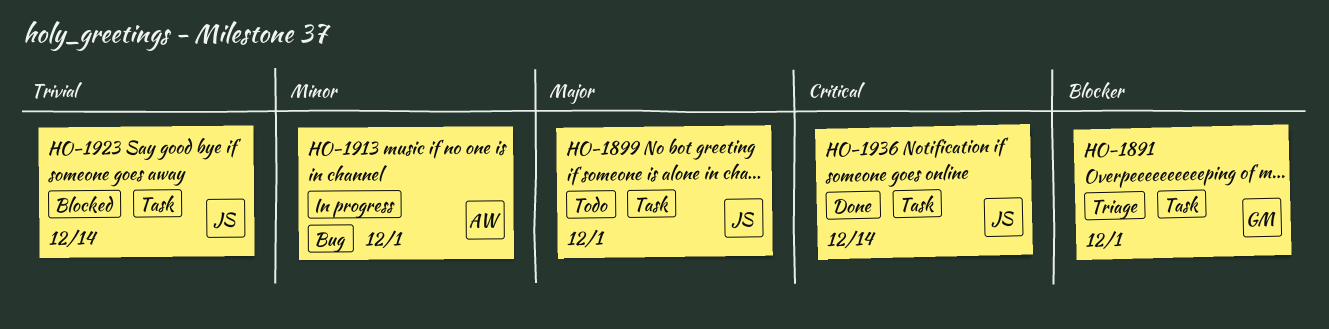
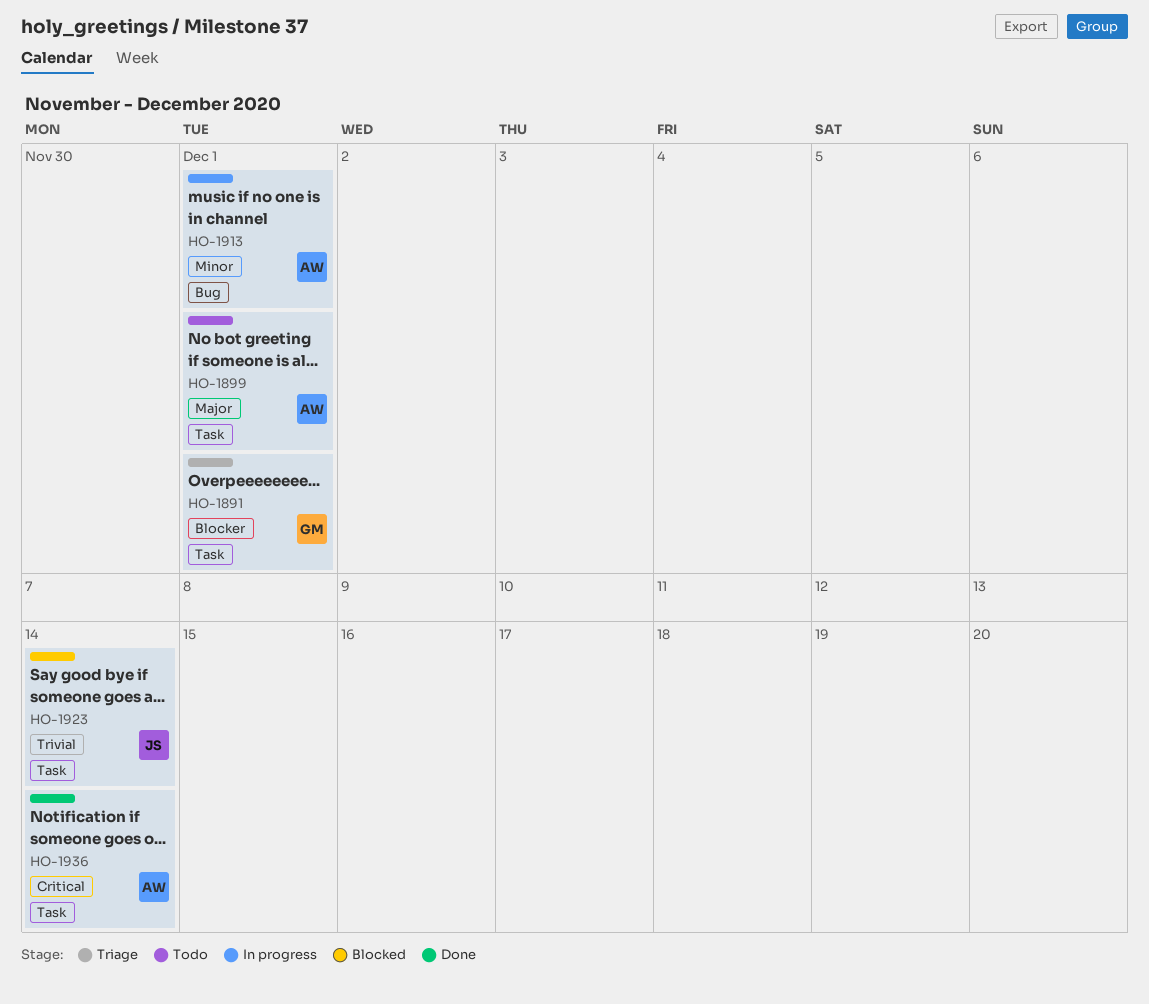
HO-1899, owner: JS -> AW
HO-1936, owner: JS -> AW

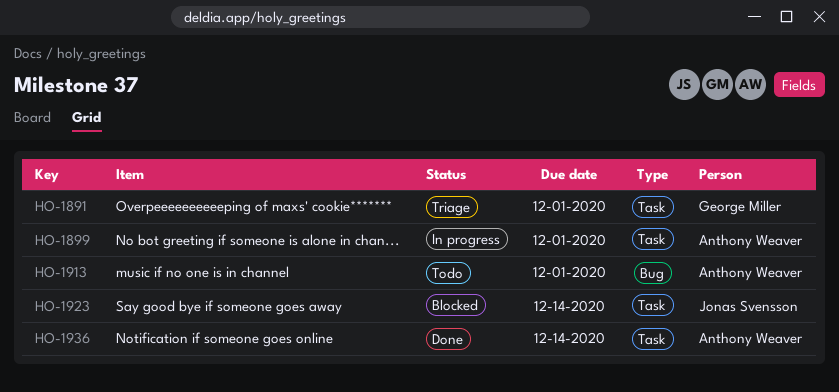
HO-1899, status: Todo -> In progress
HO-1913, status: In progress -> Todo

